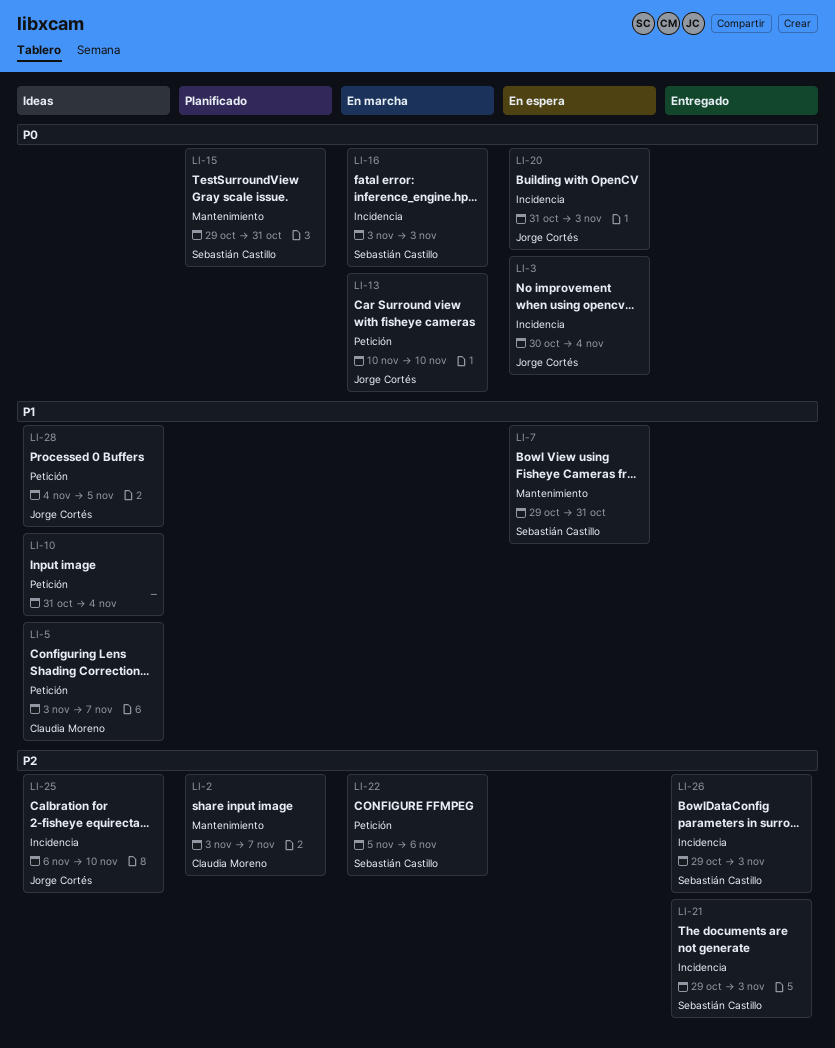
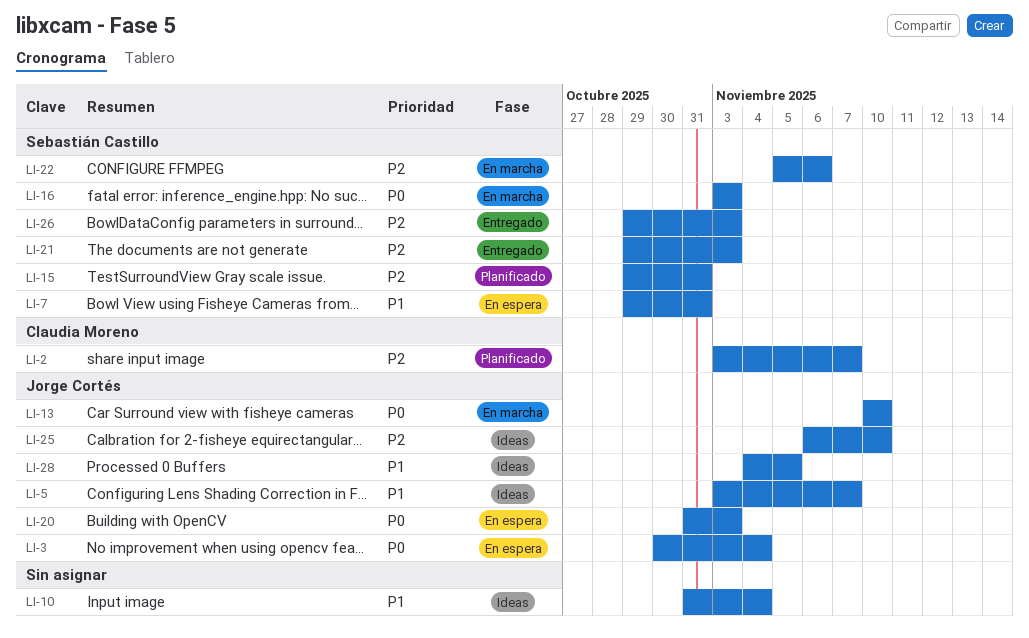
LI-5, owner: Claudia Moreno -> Jorge Cortés
LI-15, priority: P0 -> P2

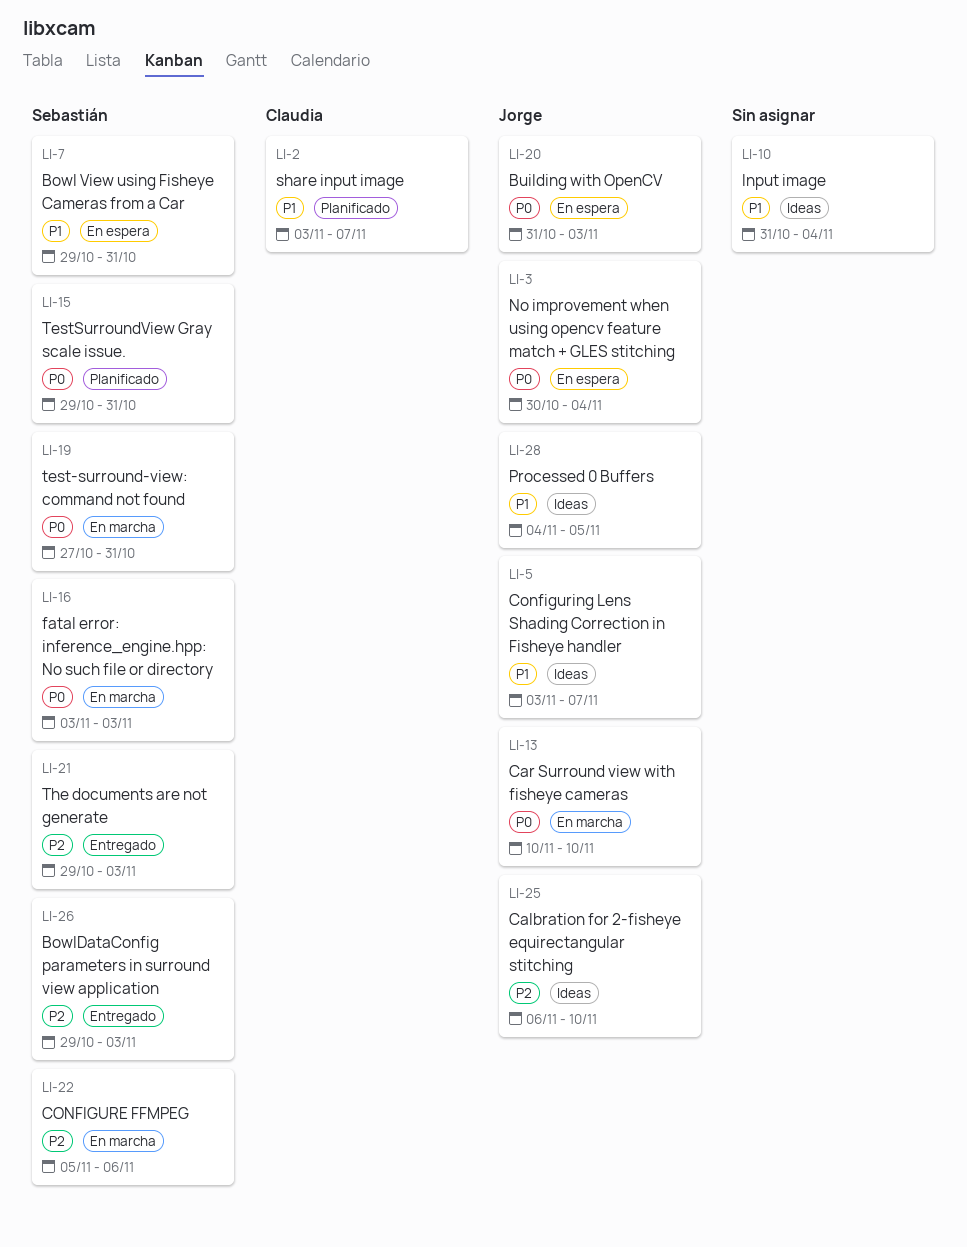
LI-2, priority: P2 -> P1
LI-15, priority: P2 -> P0
LI-19: none -> present

